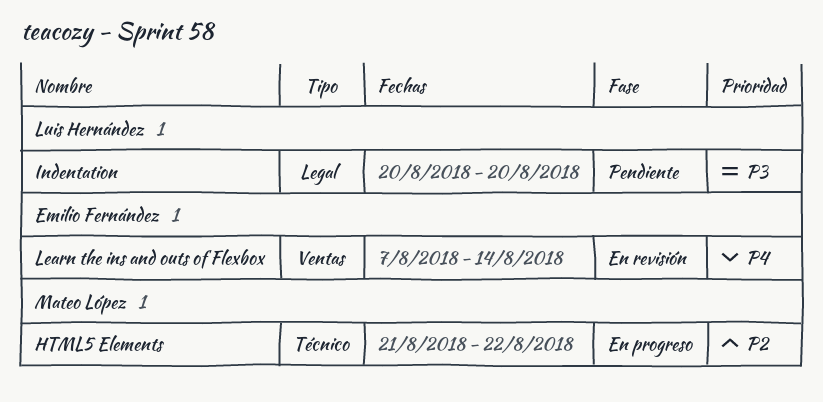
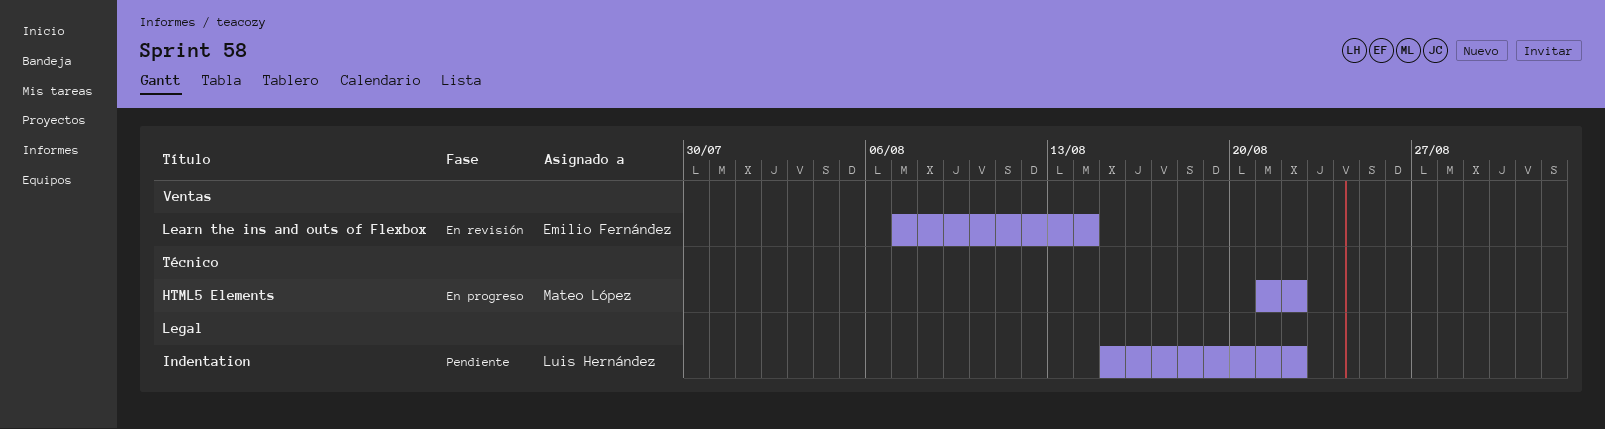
Indentation, start: Aug 20 -> Aug 15
Indentation, due: Aug 20 -> Aug 22

